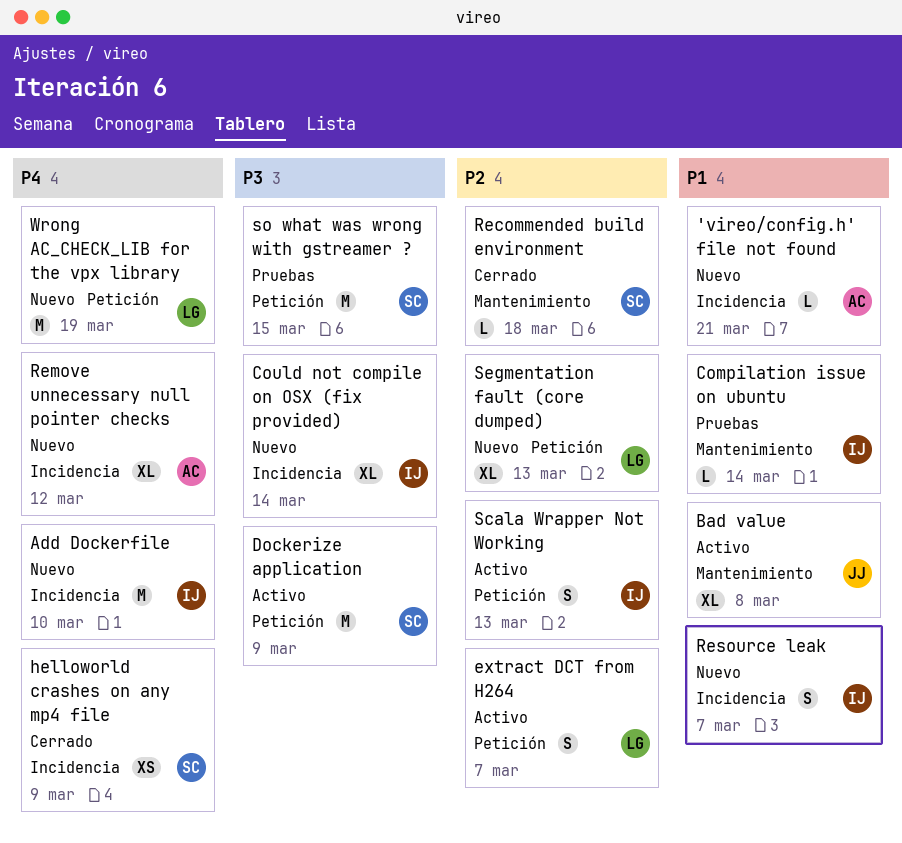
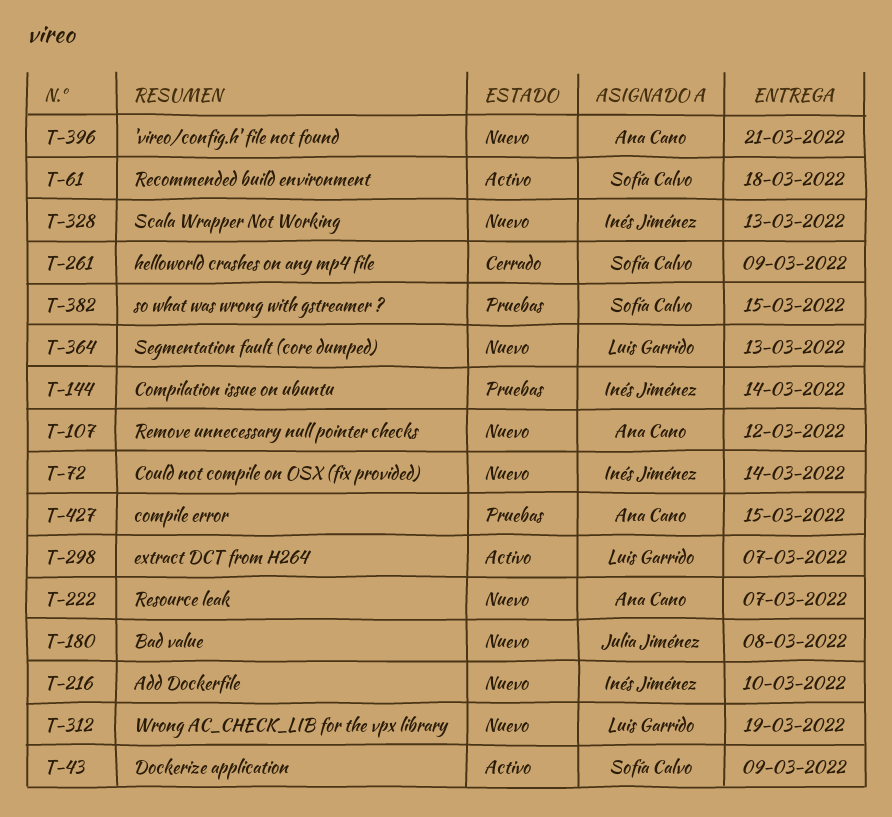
Bad value, status: Activo -> Nuevo
compile error: none -> present
Recommended build environment, status: Cerrado -> Activo
Resource leak, owner: Inés Jiménez -> Ana Cano
Scala Wrapper Not Working, status: Activo -> Nuevo

